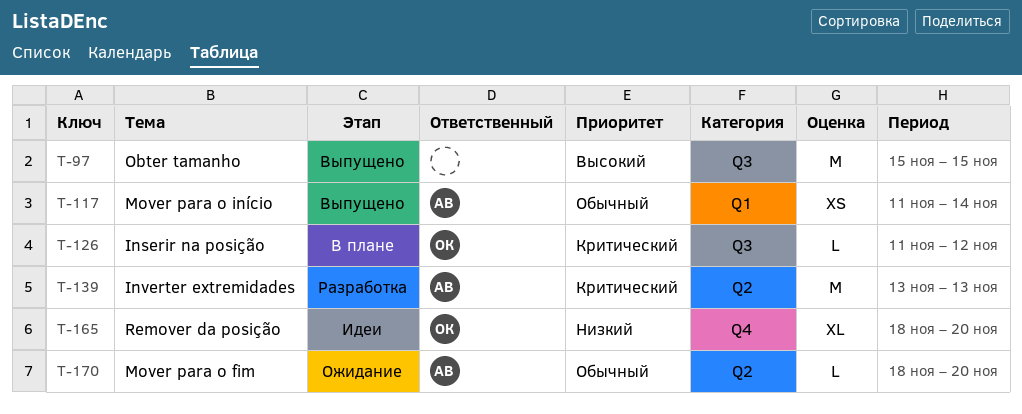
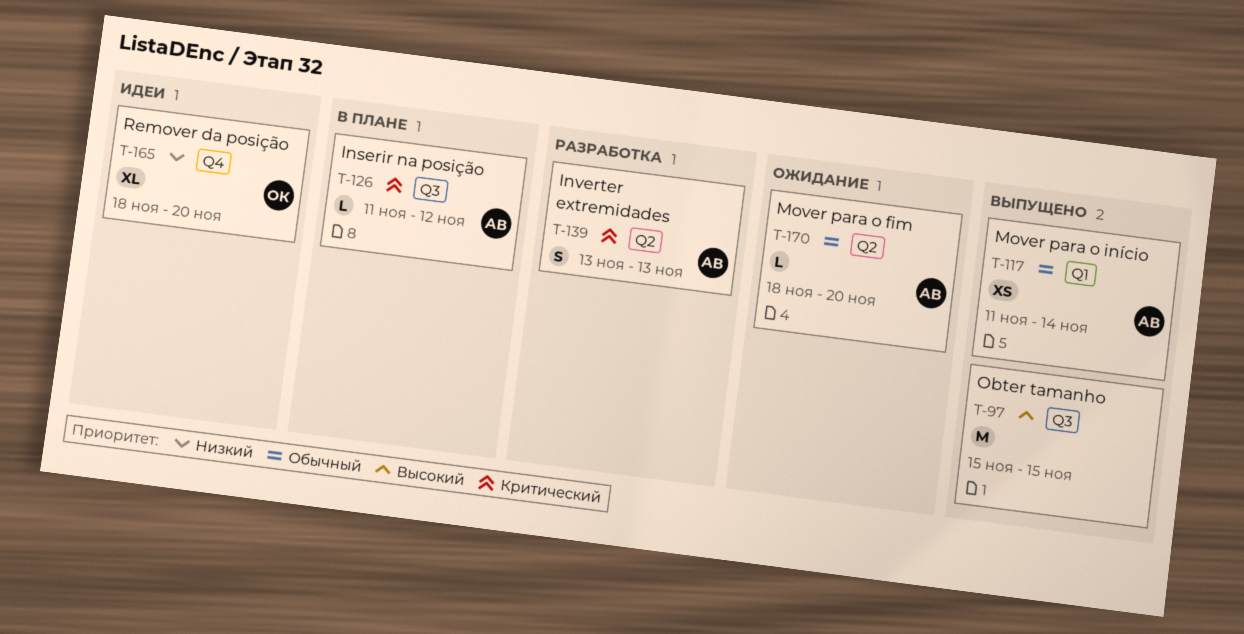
T-126, owner: ОК -> АВ
T-139, estimate: M -> S

